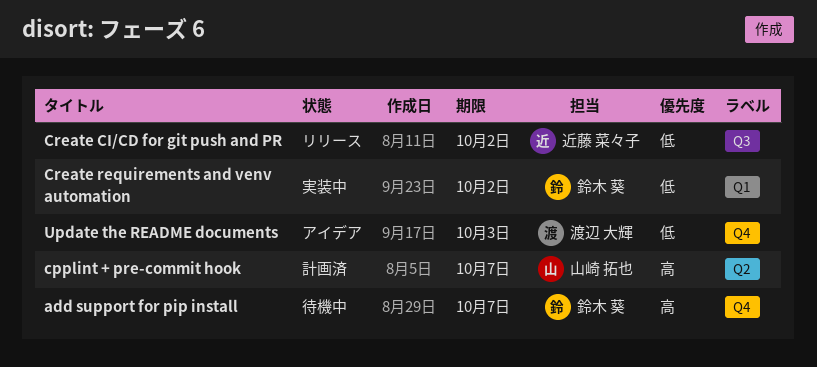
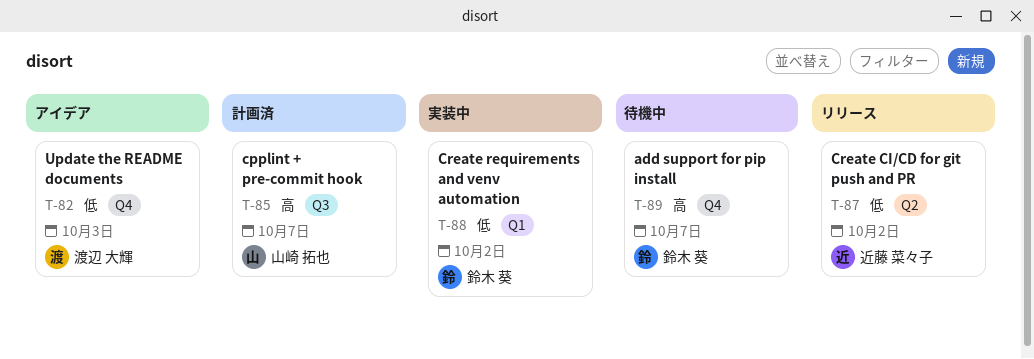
cpplint + pre-commit hook, label: Q2 -> Q3
Create CI/CD for git push and PR, label: Q3 -> Q2

